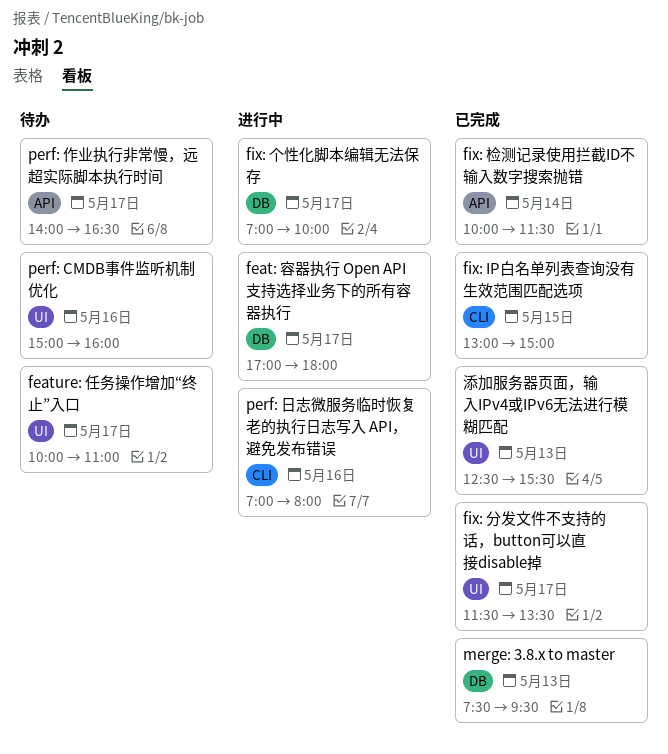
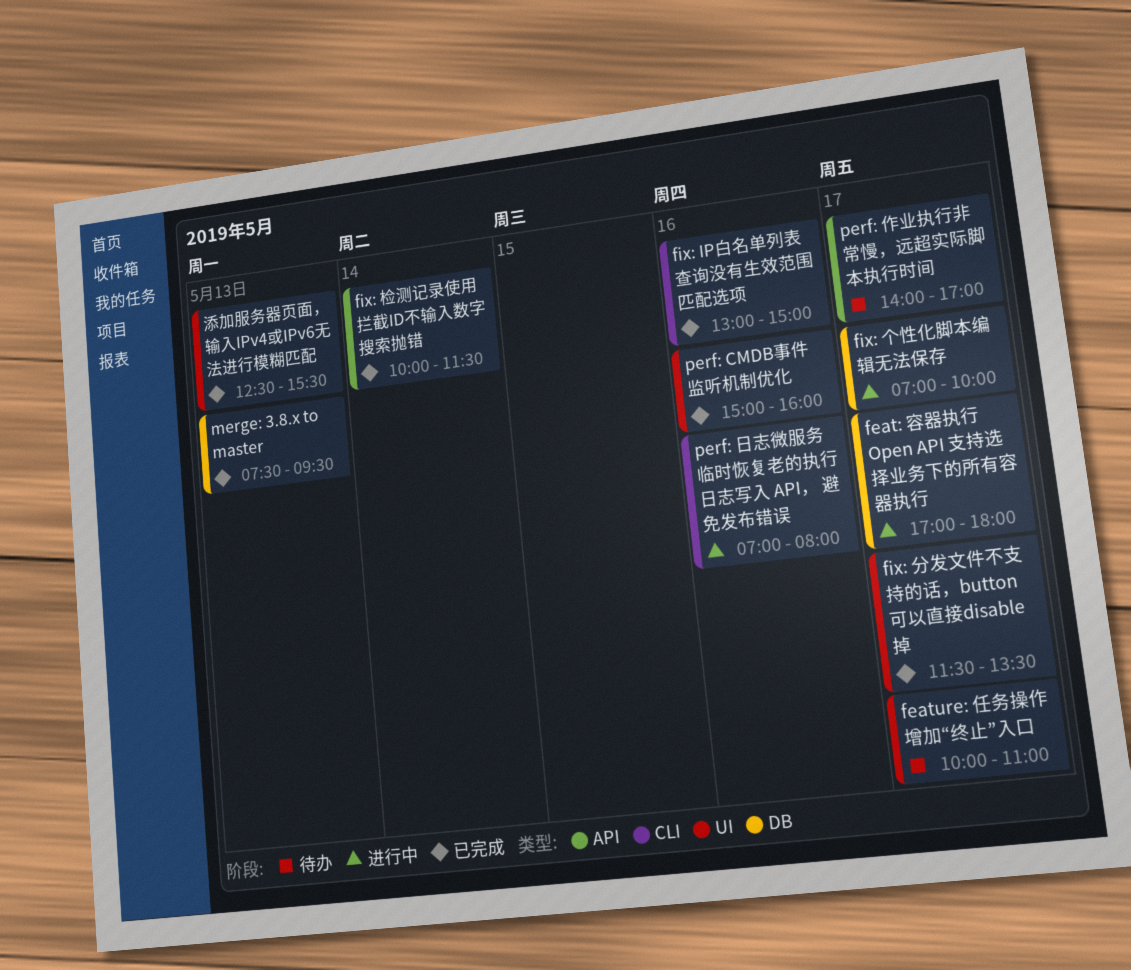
fix: IP白名单列表查询没有生效范围匹配选项, day: May 15 -> May 16
perf: CMDB事件监听机制优化, status: 待办 -> 已完成
perf: 作业执行非常慢，远超实际脚本执行时间, ends: 16:30 -> 17:00

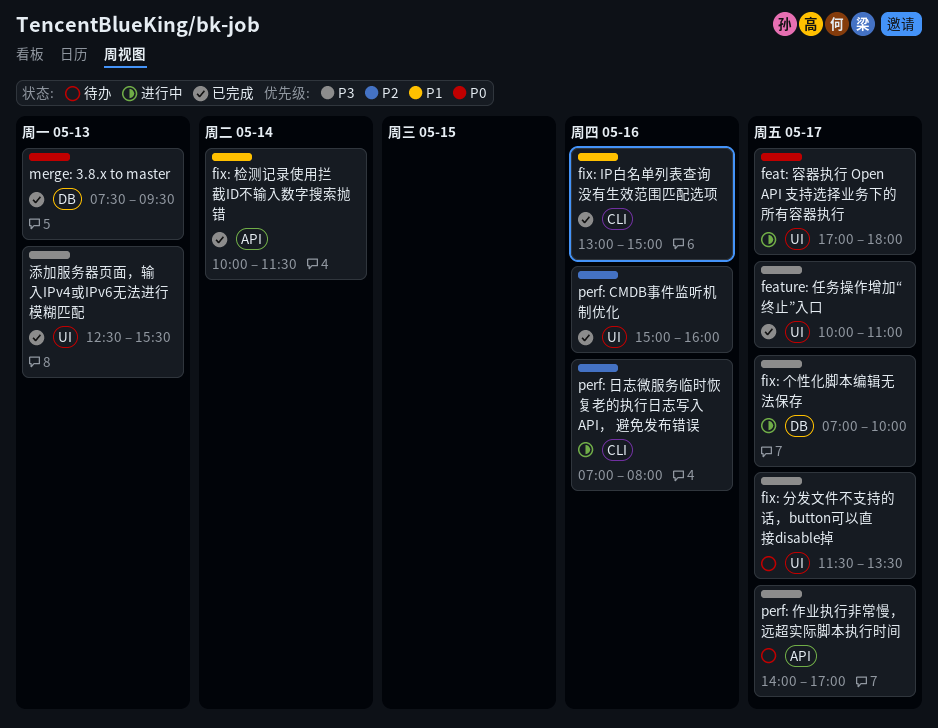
feat: 容器执行 Open API 支持选择业务下的所有容器执行, label: DB -> UI
feature: 任务操作增加“终止”入口, status: 待办 -> 已完成
fix: 分发文件不支持的话，button可以直接disable掉, status: 已完成 -> 待办

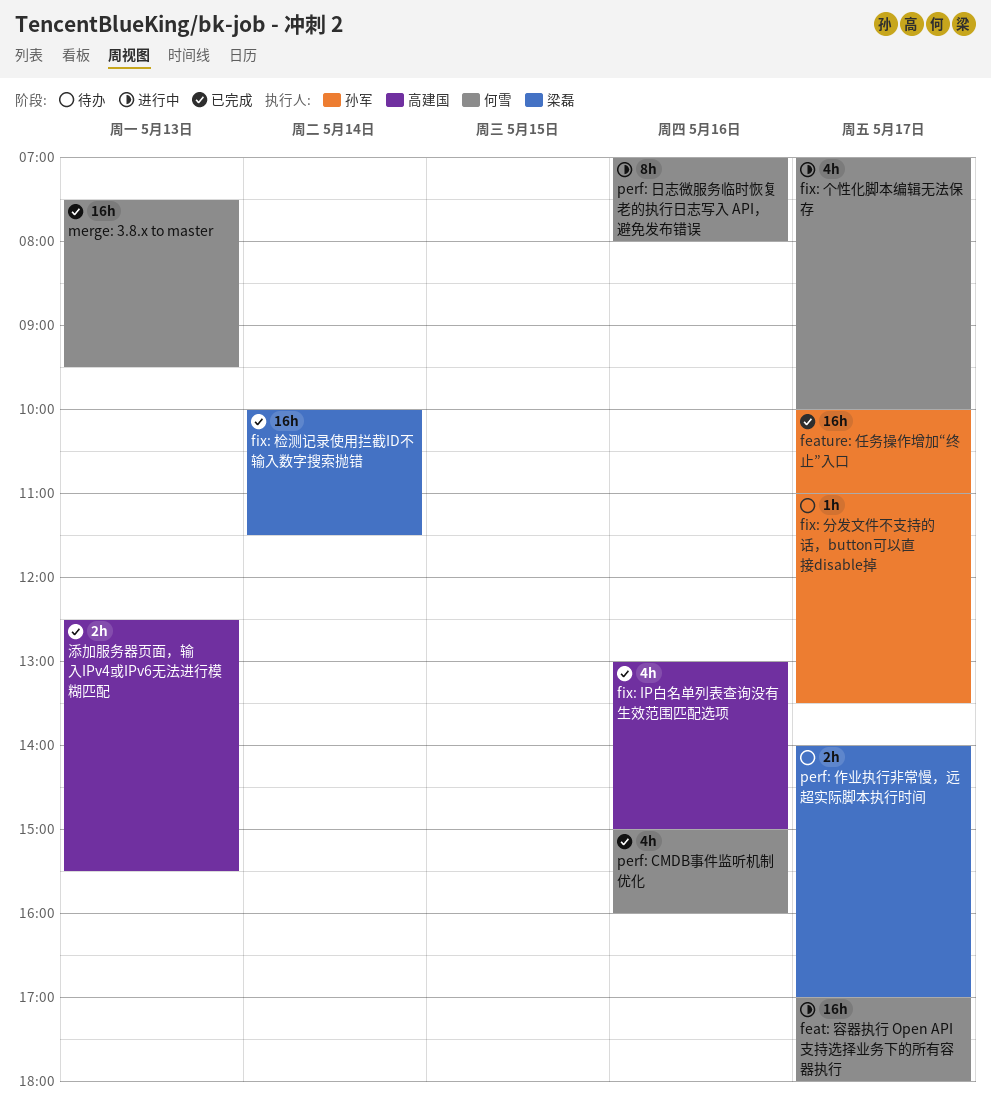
fix: 分发文件不支持的话，button可以直接disable掉, begins: 11:30 -> 11:00

